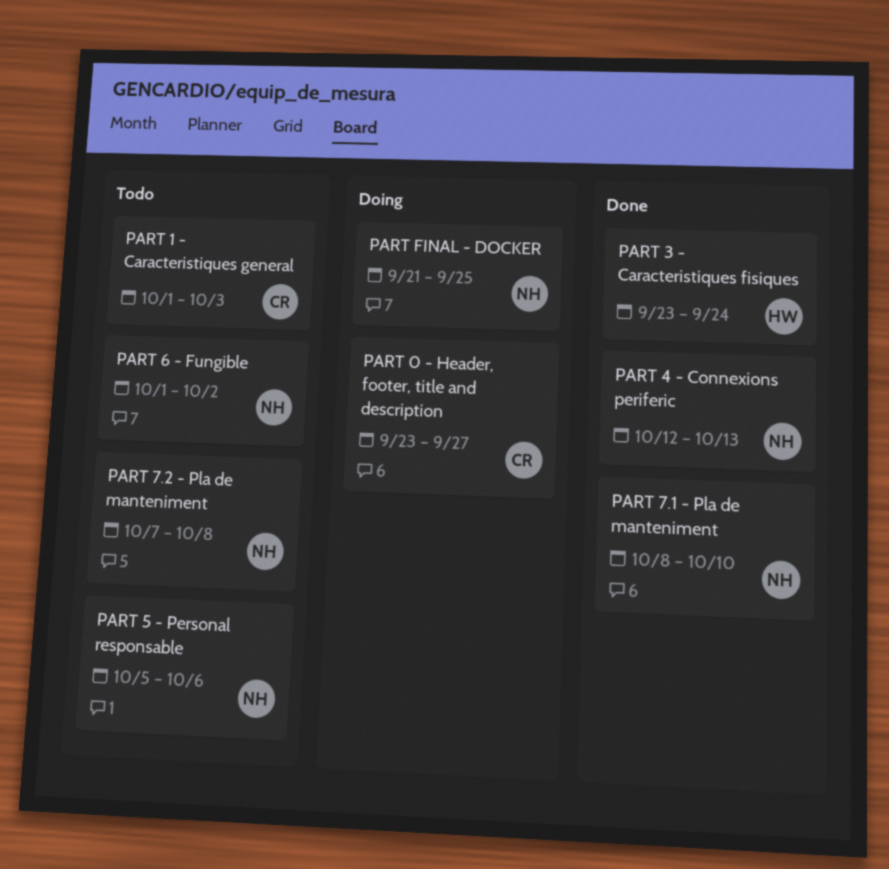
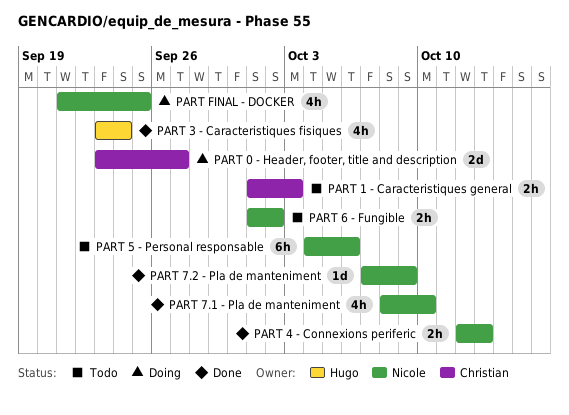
PART 5 - Personal responsable, start: Oct 5 -> Oct 4
PART 7.2 - Pla de manteniment, status: Todo -> Done
PART 7.2 - Pla de manteniment, due: Oct 8 -> Oct 9

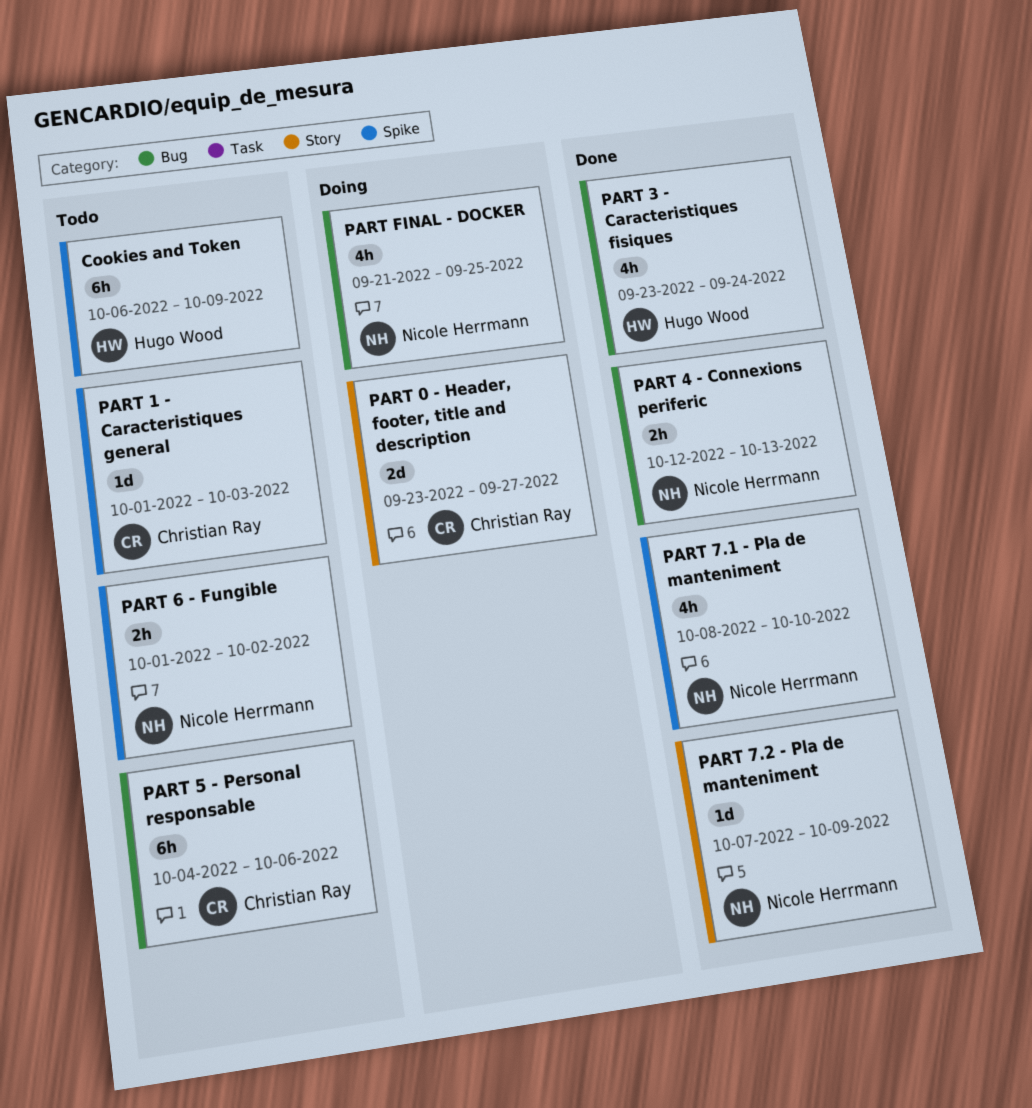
Cookies and Token: none -> present
PART 1 - Caracteristiques general, estimate: 2h -> 1d
PART 5 - Personal responsable, owner: Nicole Herrmann -> Christian Ray

